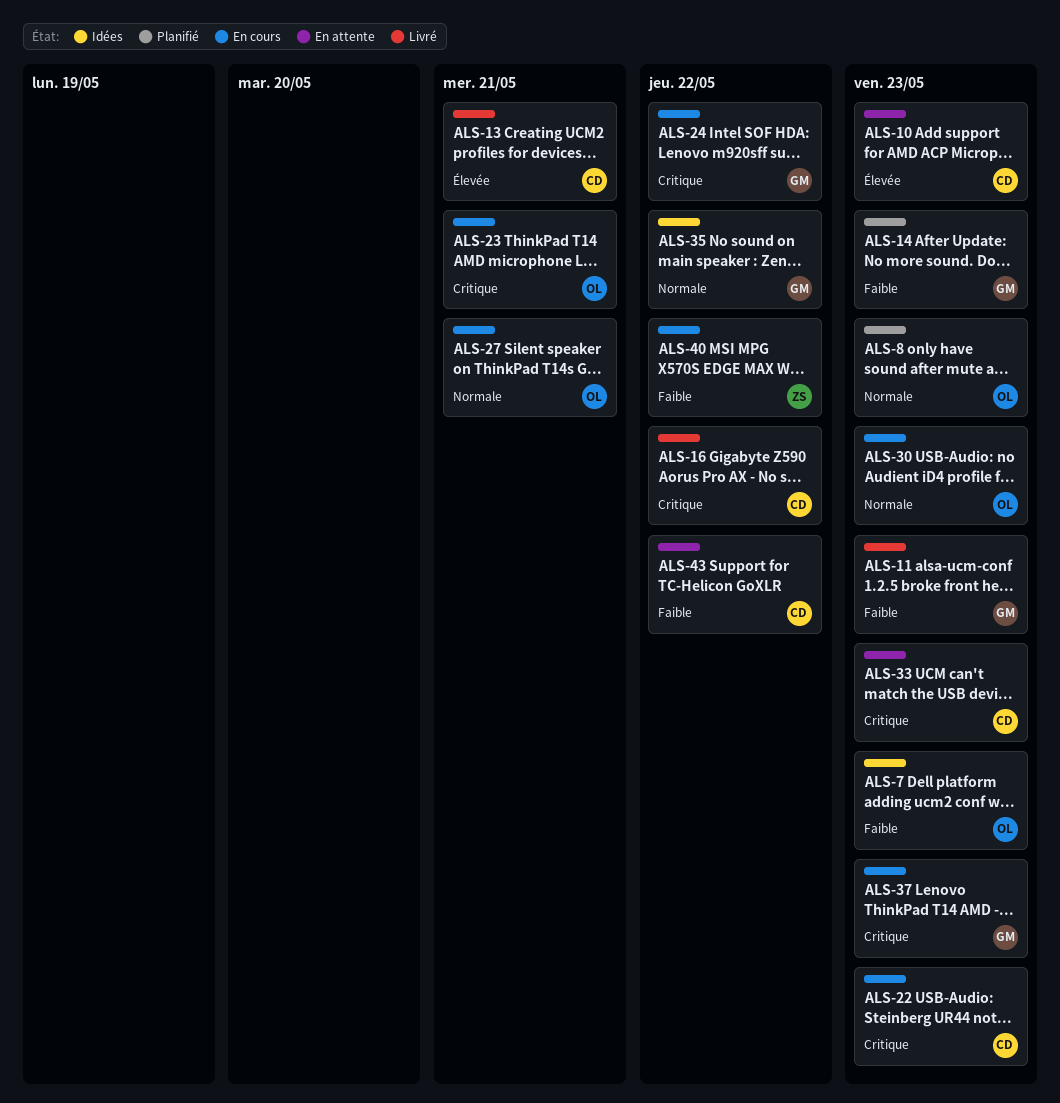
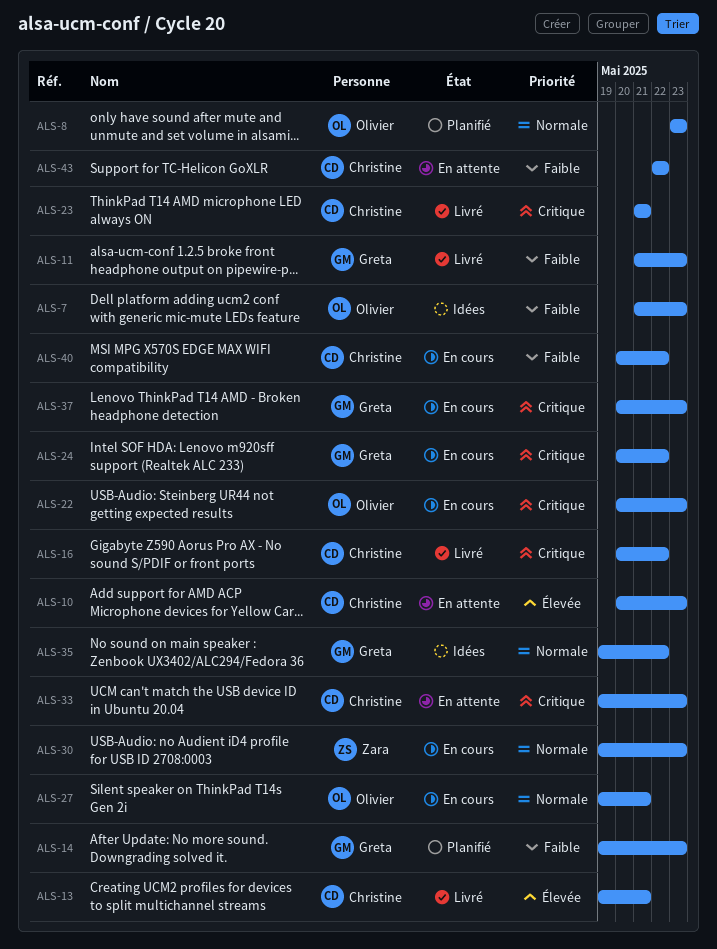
ALS-22, owner: Christine -> Olivier
ALS-23, status: En cours -> Livré
ALS-23, owner: Olivier -> Christine
ALS-30, owner: Olivier -> Zara
ALS-40, owner: Zara -> Christine

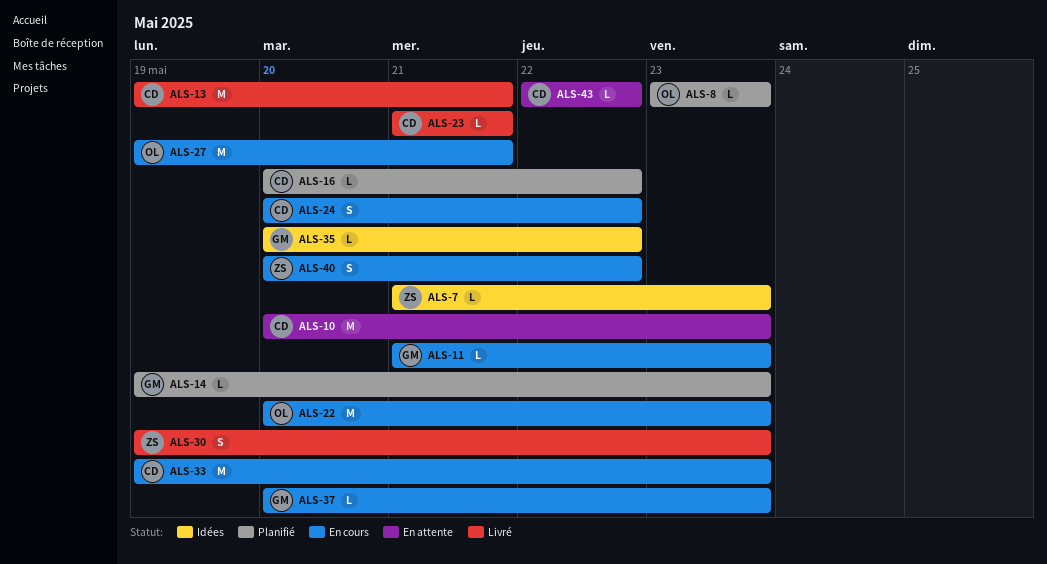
ALS-7, owner: Olivier -> Zara
ALS-11, status: Livré -> En cours
ALS-16, status: Livré -> Planifié
ALS-24, owner: Greta -> Christine
ALS-30, status: En cours -> Livré
ALS-33, status: En attente -> En cours
ALS-35, start: May 19 -> May 20
ALS-40, owner: Christine -> Zara

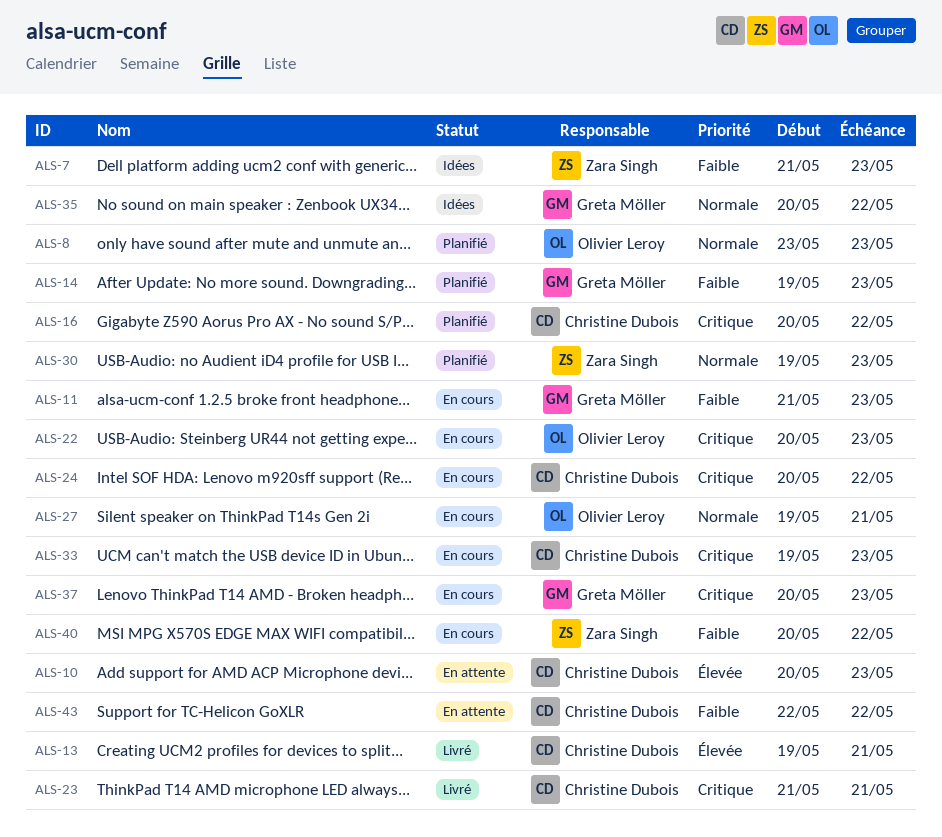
ALS-30, status: Livré -> Planifié

